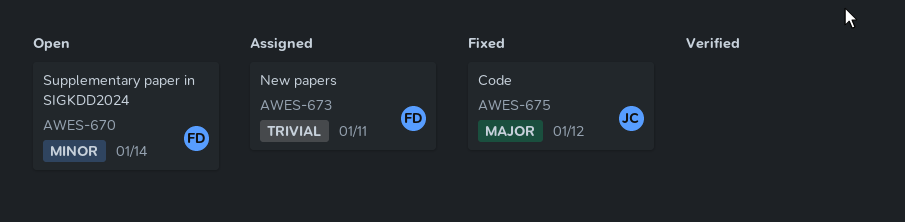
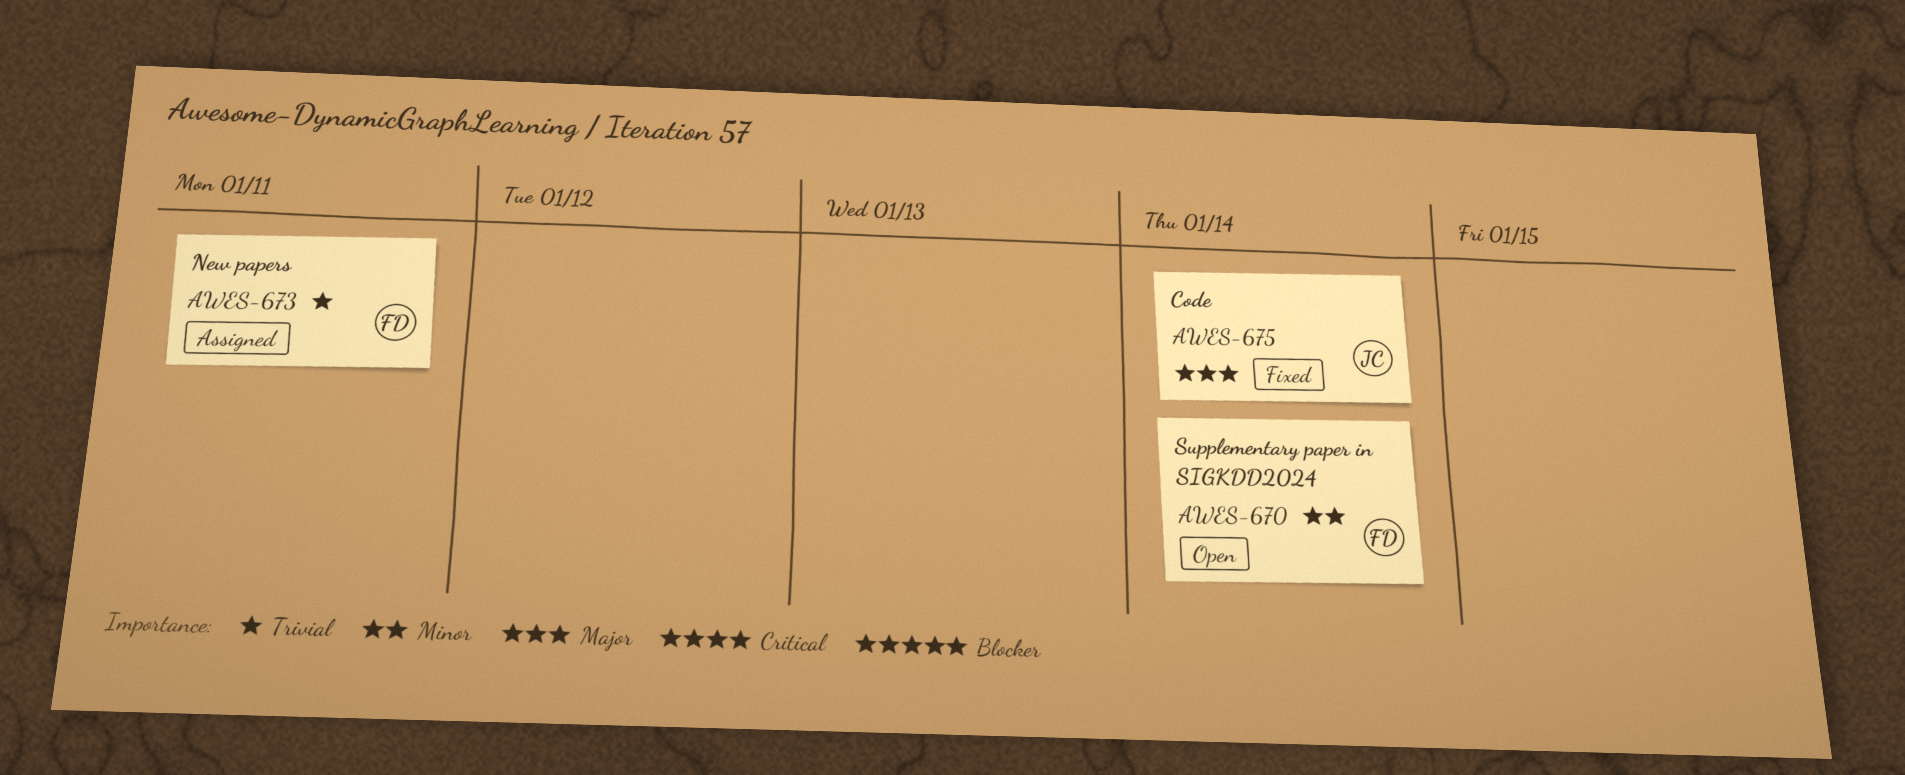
AWES-675, due: Jan 12 -> Jan 14

